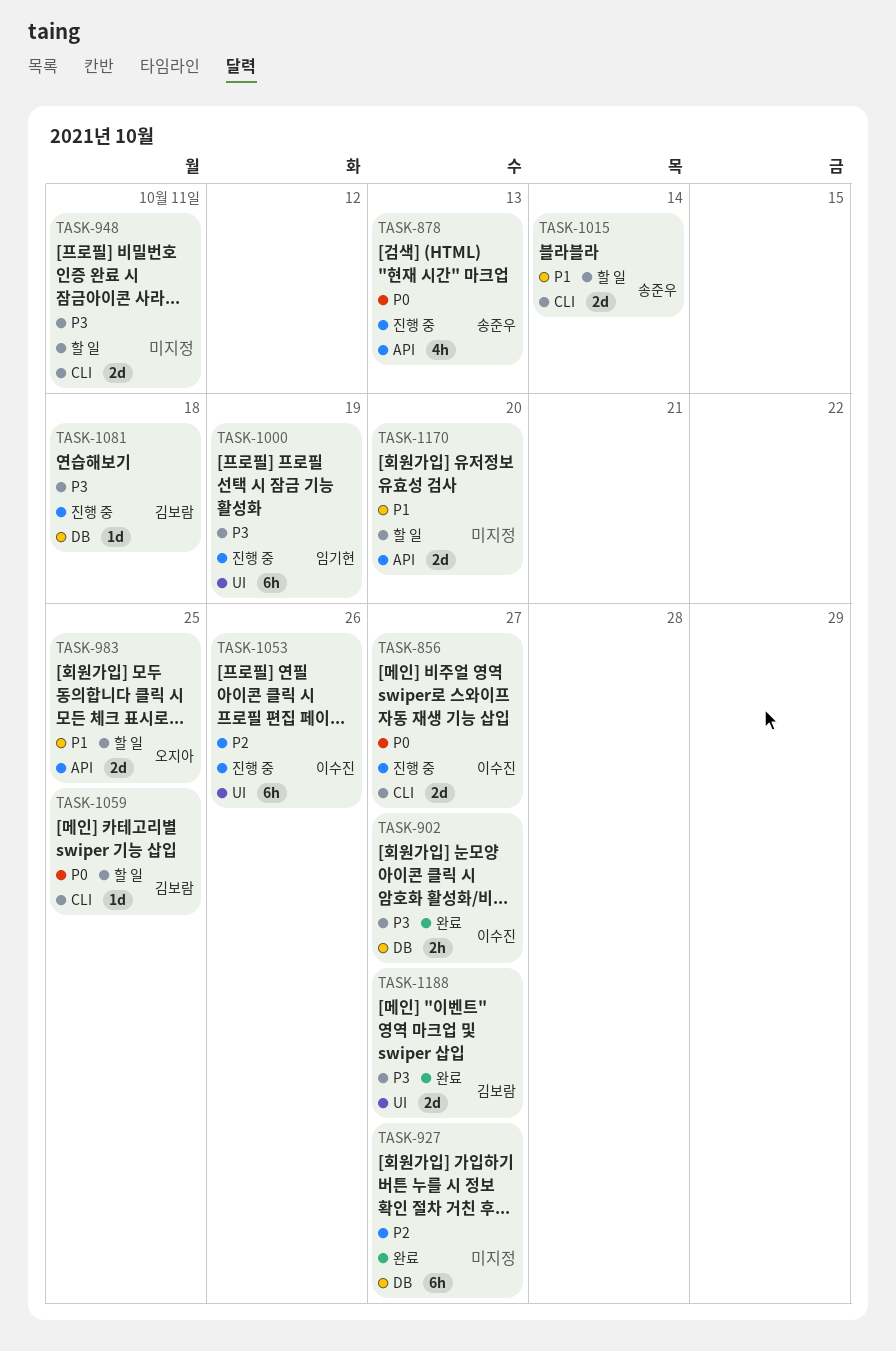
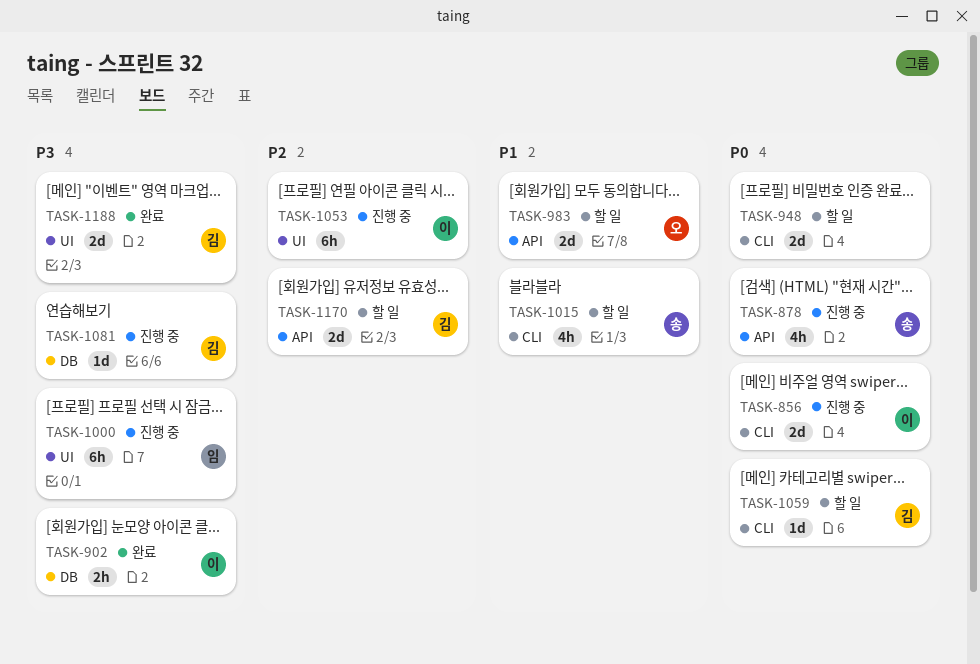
TASK-927: present -> none
TASK-948, priority: P3 -> P0
TASK-1015, estimate: 2d -> 4h
TASK-1170, owner: none -> 김보람
TASK-1170, priority: P1 -> P2

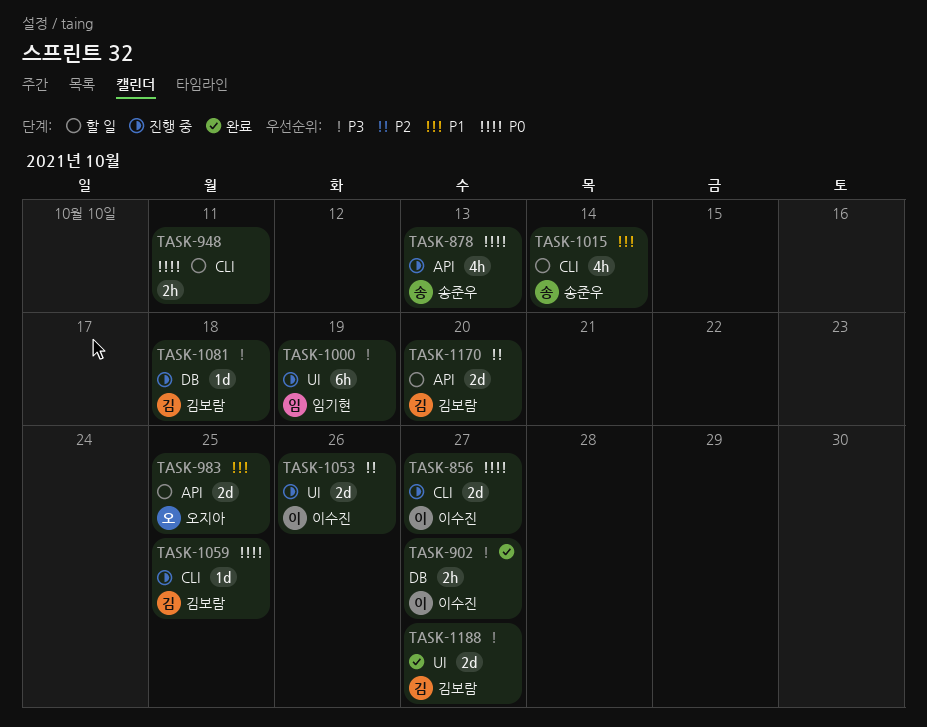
TASK-948, estimate: 2d -> 2h
TASK-1053, estimate: 6h -> 2d
TASK-1059, status: 할 일 -> 진행 중

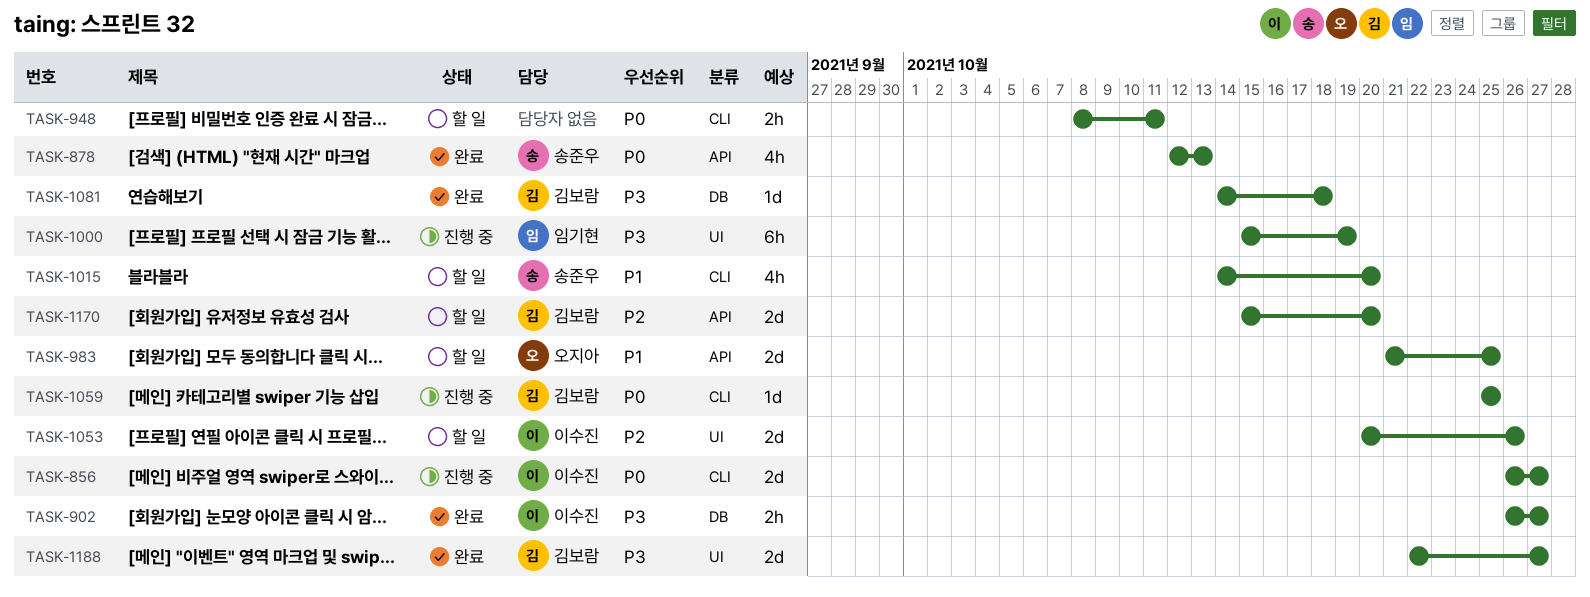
TASK-878, status: 진행 중 -> 완료
TASK-1015, due: Oct 14 -> Oct 20
TASK-1053, status: 진행 중 -> 할 일
TASK-1081, status: 진행 중 -> 완료

